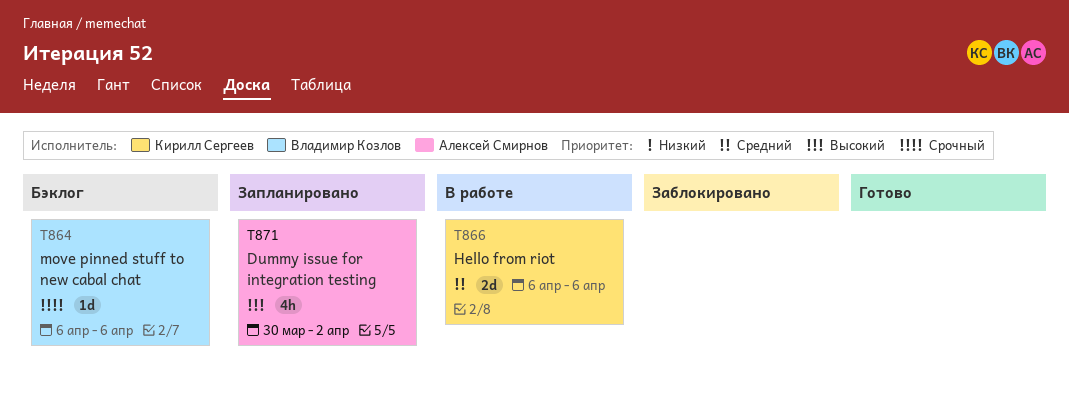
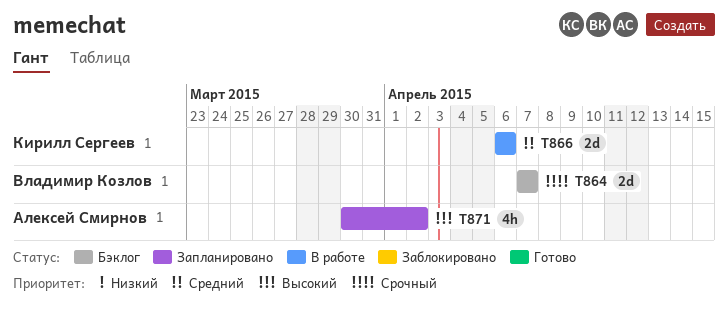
T864, estimate: 1d -> 2d
T864, start: Apr 6 -> Apr 7
T864, due: Apr 6 -> Apr 7

